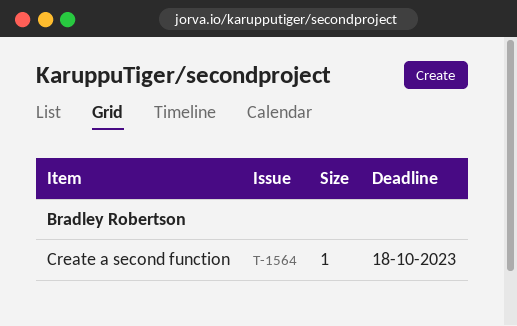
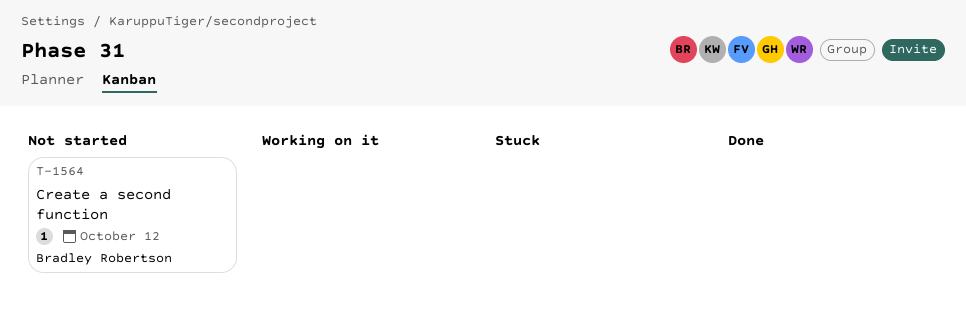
T-1564, due: Oct 18 -> Oct 12

